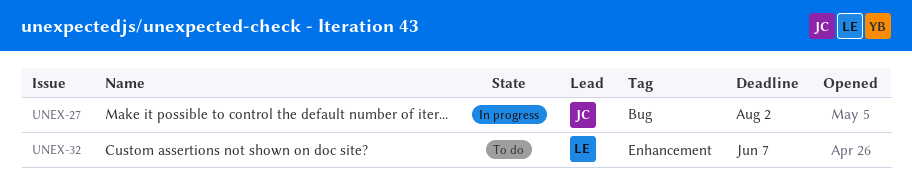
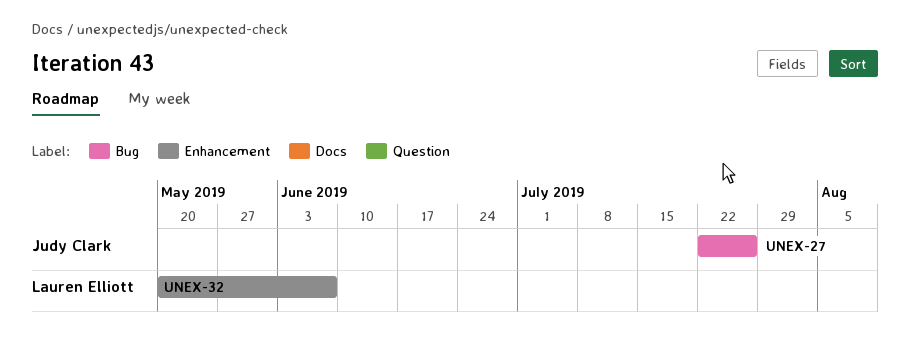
UNEX-27, due: Aug 2 -> Jul 26

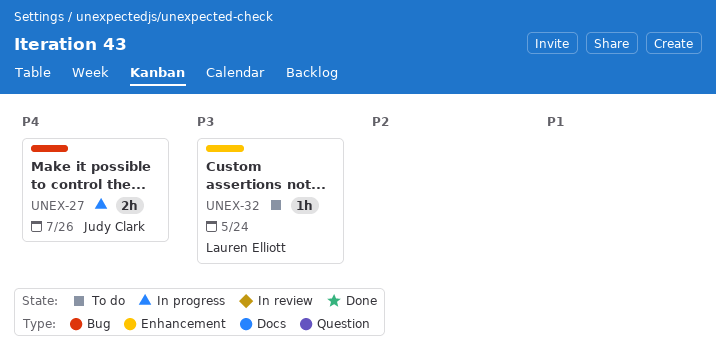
UNEX-32, due: Jun 7 -> May 24

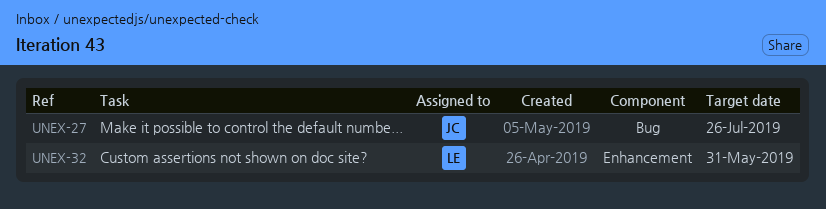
UNEX-32, due: May 24 -> May 31

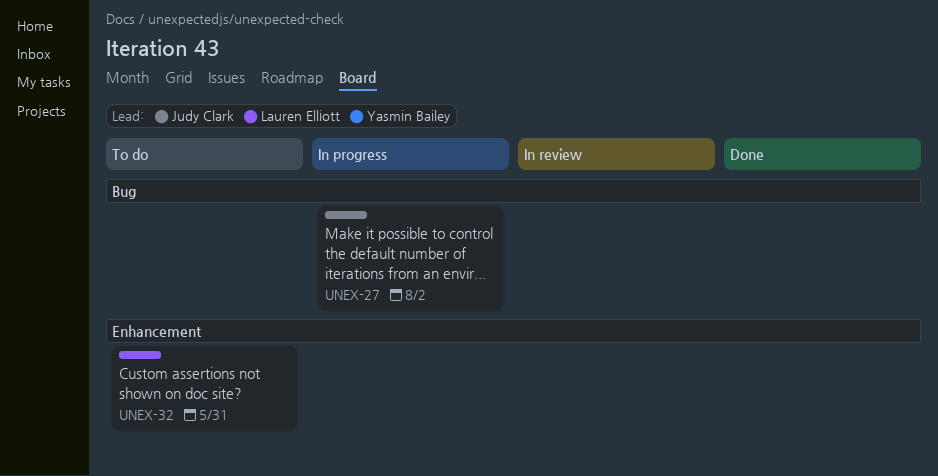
UNEX-27, due: Jul 26 -> Aug 2

